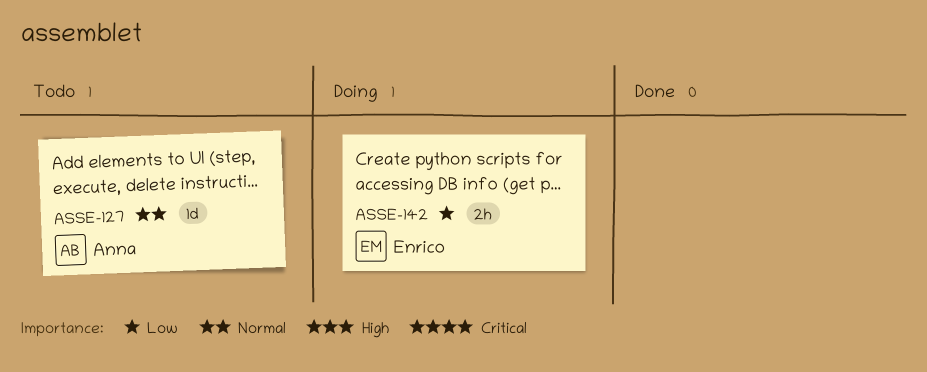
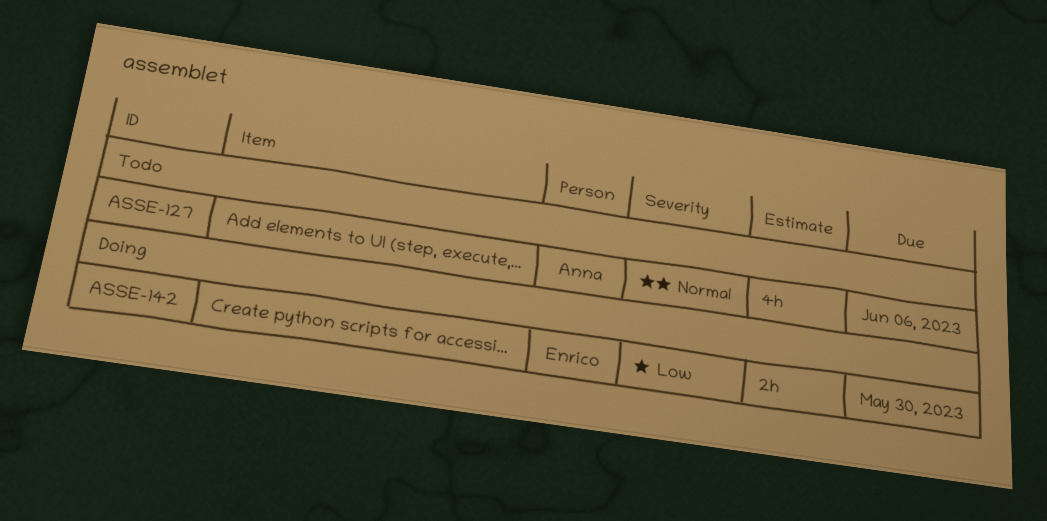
ASSE-127, estimate: 1d -> 4h

